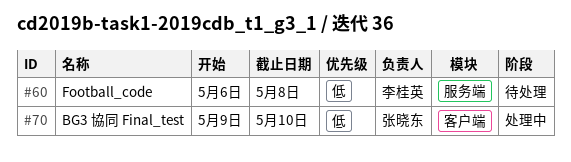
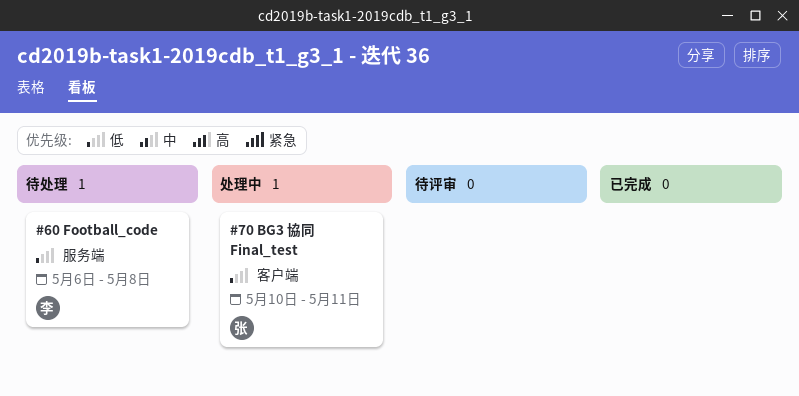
#70, start: May 9 -> May 10
#70, due: May 10 -> May 11

